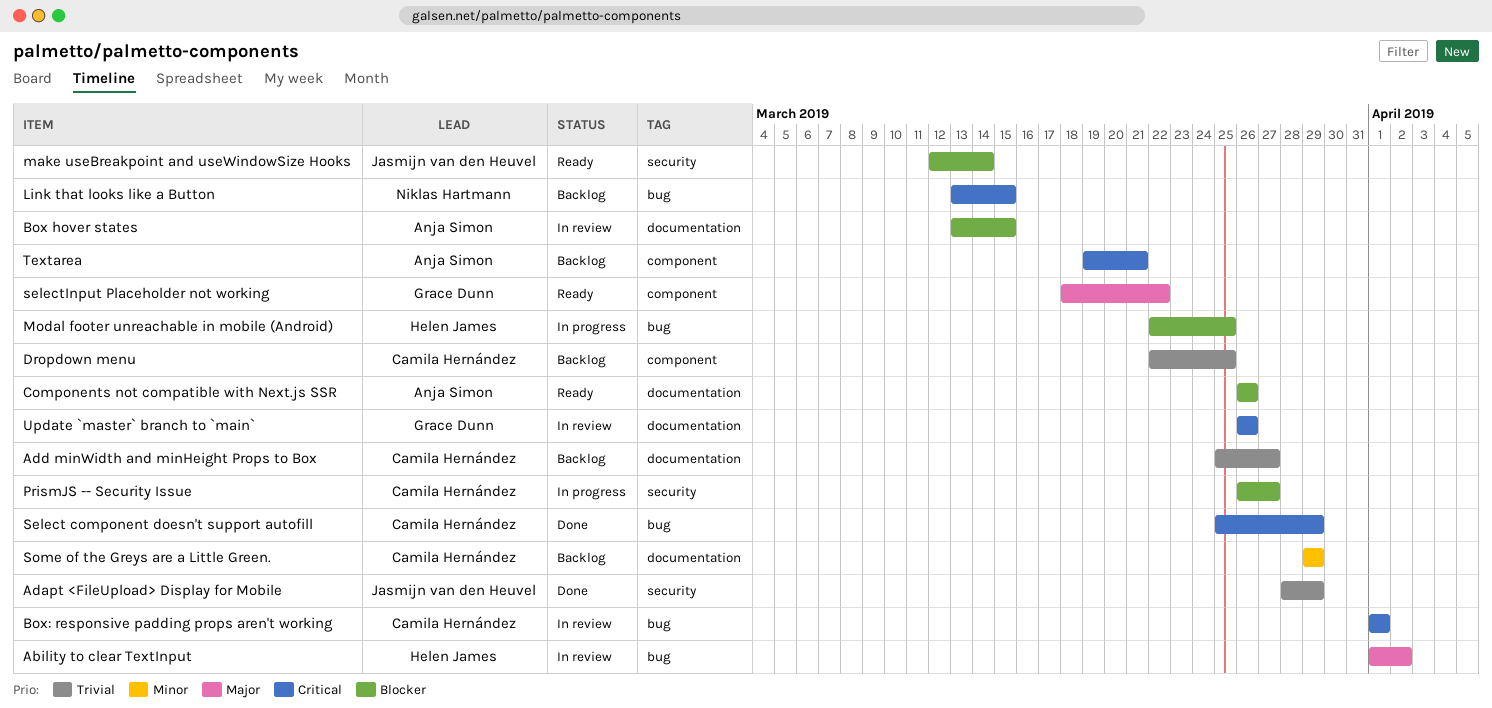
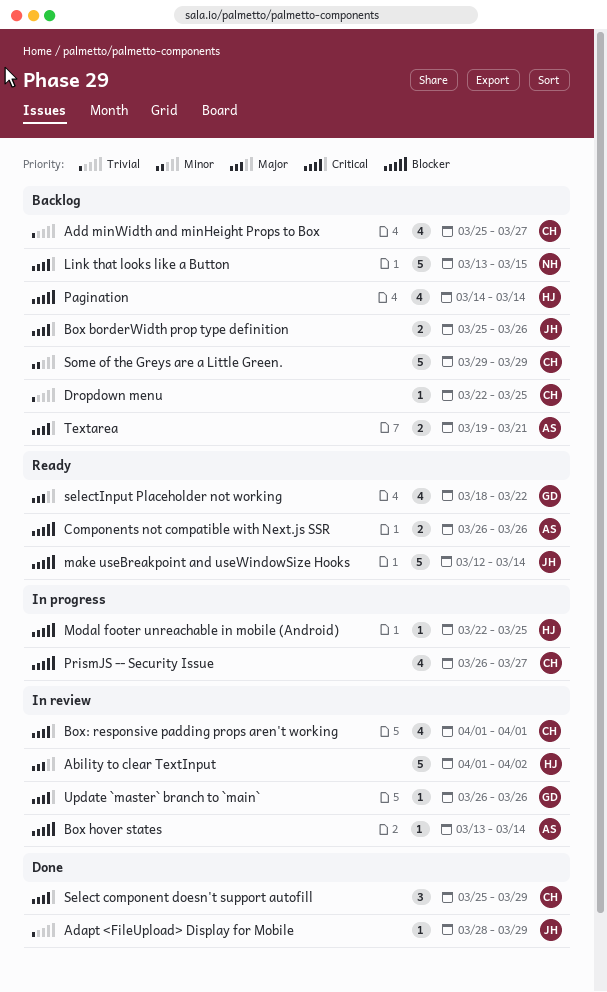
Box borderWidth prop type definition: none -> present
Box hover states, due: Mar 15 -> Mar 14
Pagination: none -> present

